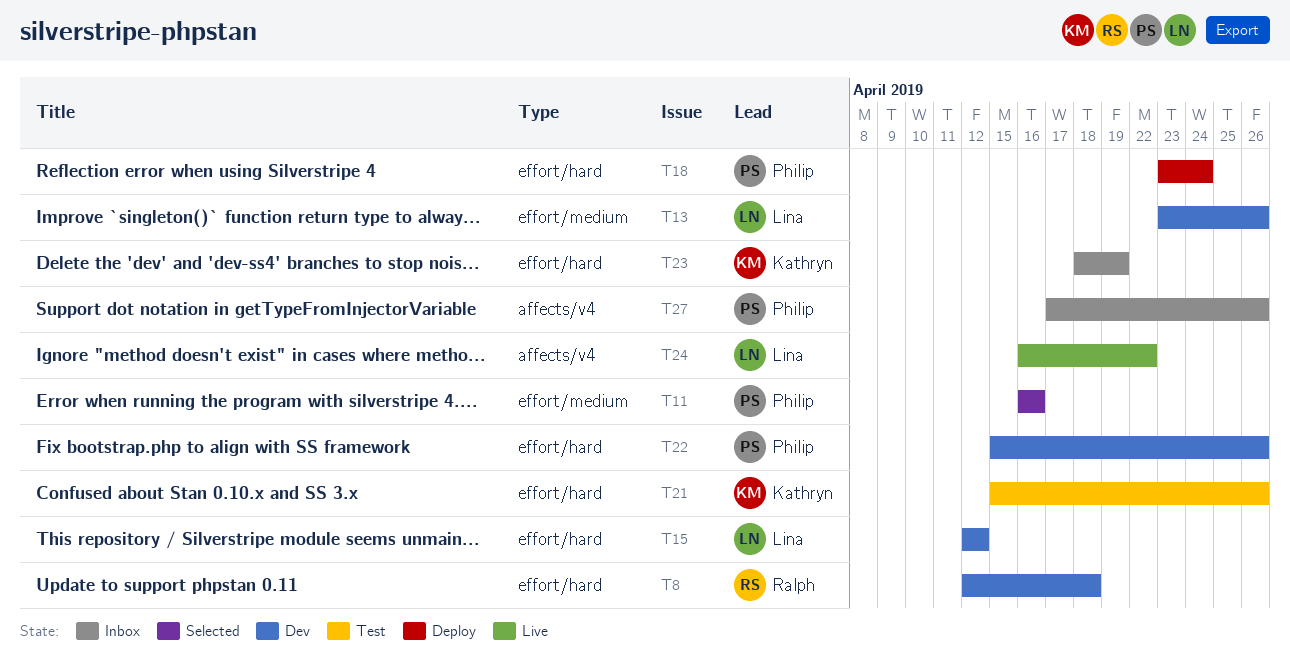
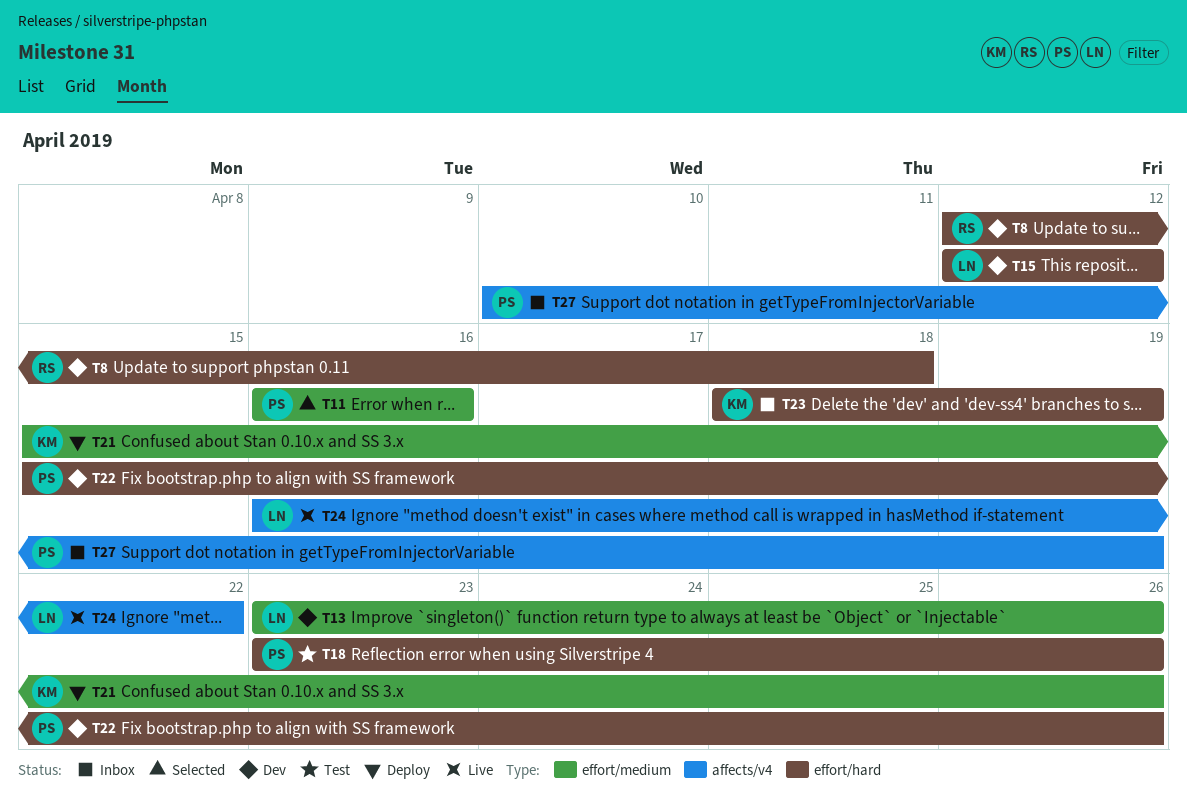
T18, status: Deploy -> Test
T18, due: Apr 24 -> Apr 26
T21, status: Test -> Deploy
T21, label: effort/hard -> effort/medium
T27, start: Apr 17 -> Apr 10
T27, due: Apr 26 -> Apr 19

